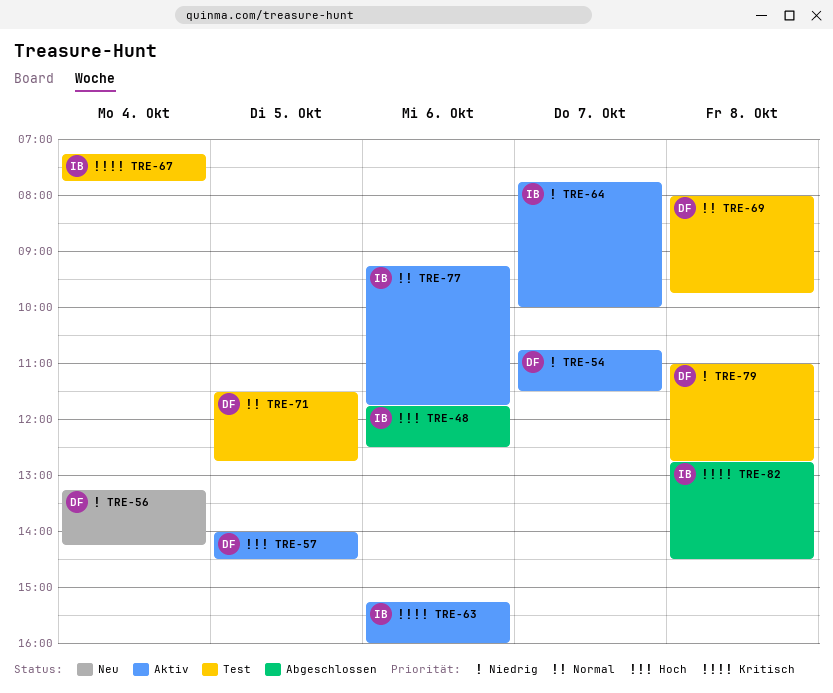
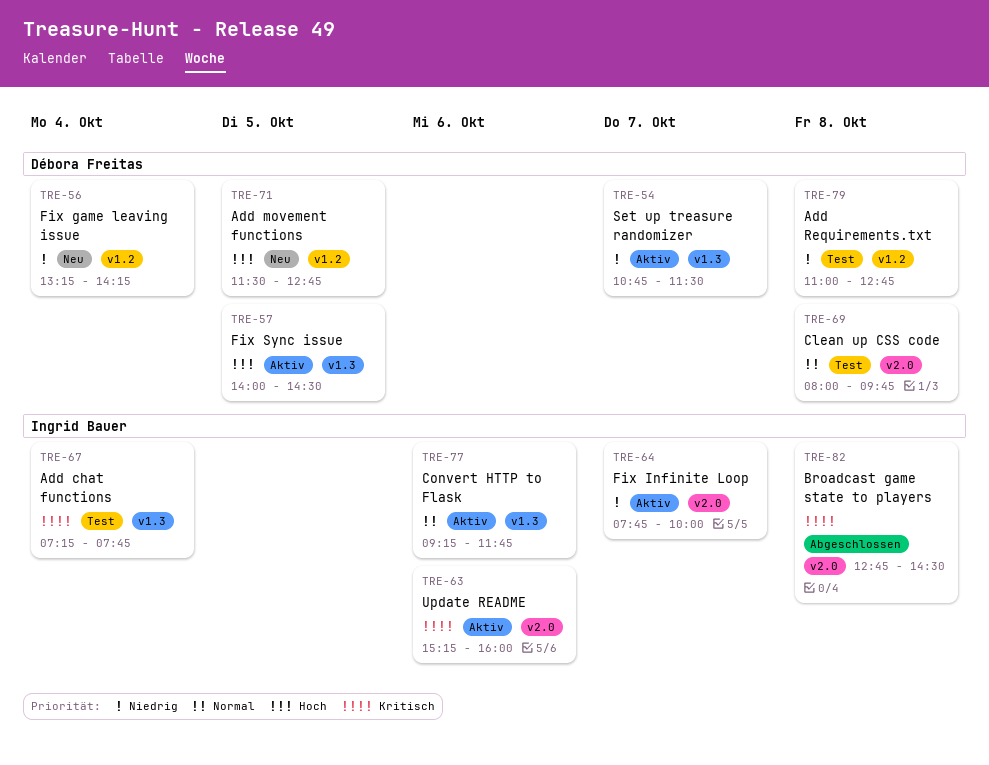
TRE-48: present -> none
TRE-71, status: Test -> Neu
TRE-71, priority: Normal -> Hoch

